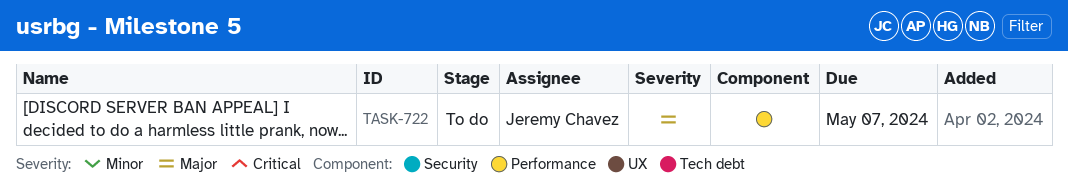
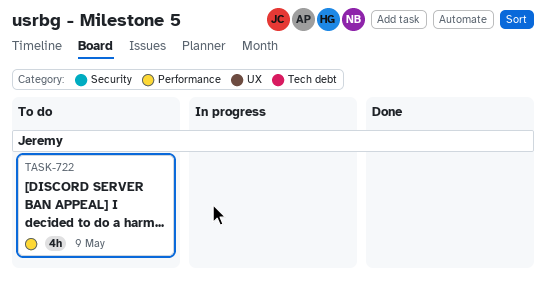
TASK-722, due: May 7 -> May 9

